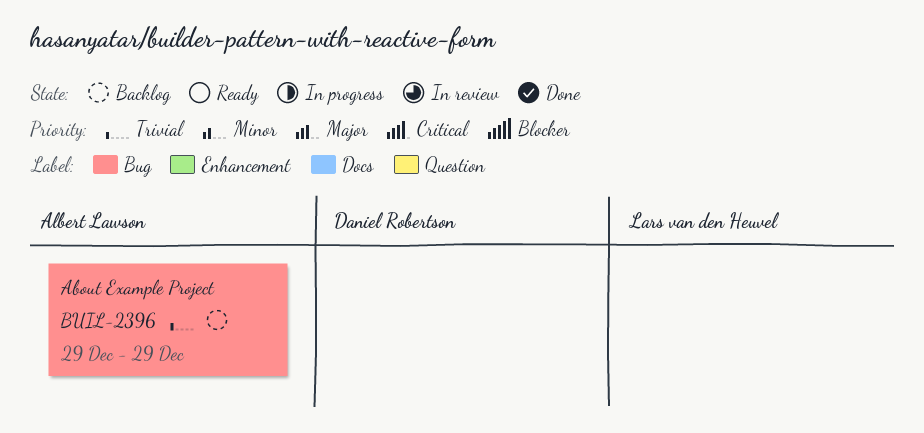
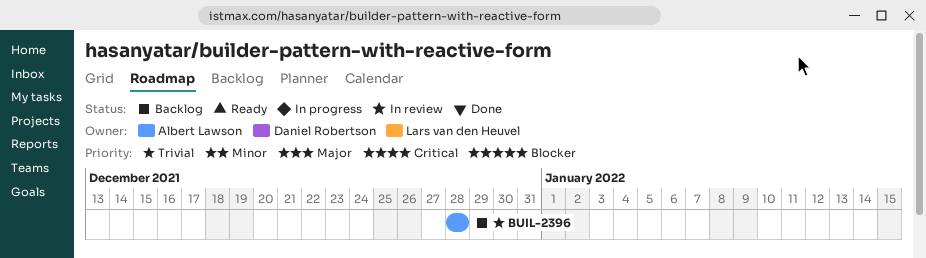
BUIL-2396, start: Dec 29 -> Dec 28
BUIL-2396, due: Dec 29 -> Dec 28

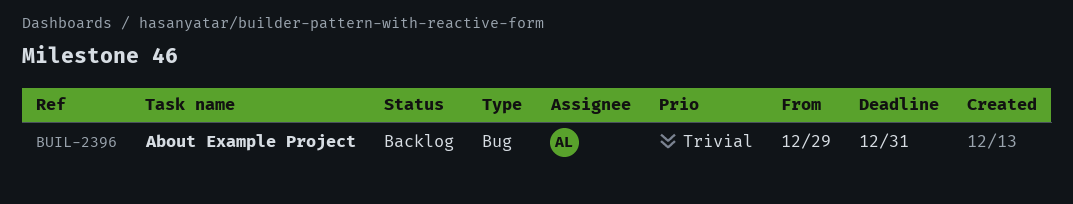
BUIL-2396, start: Dec 28 -> Dec 29
BUIL-2396, due: Dec 28 -> Dec 31

